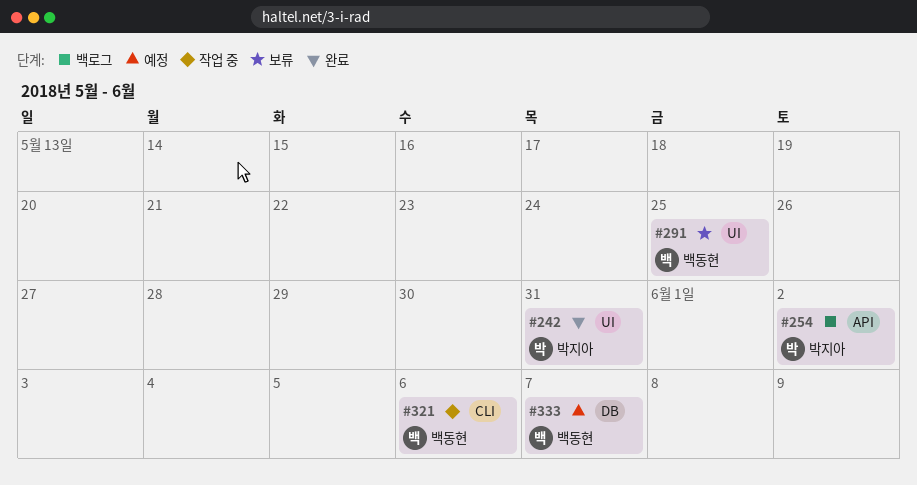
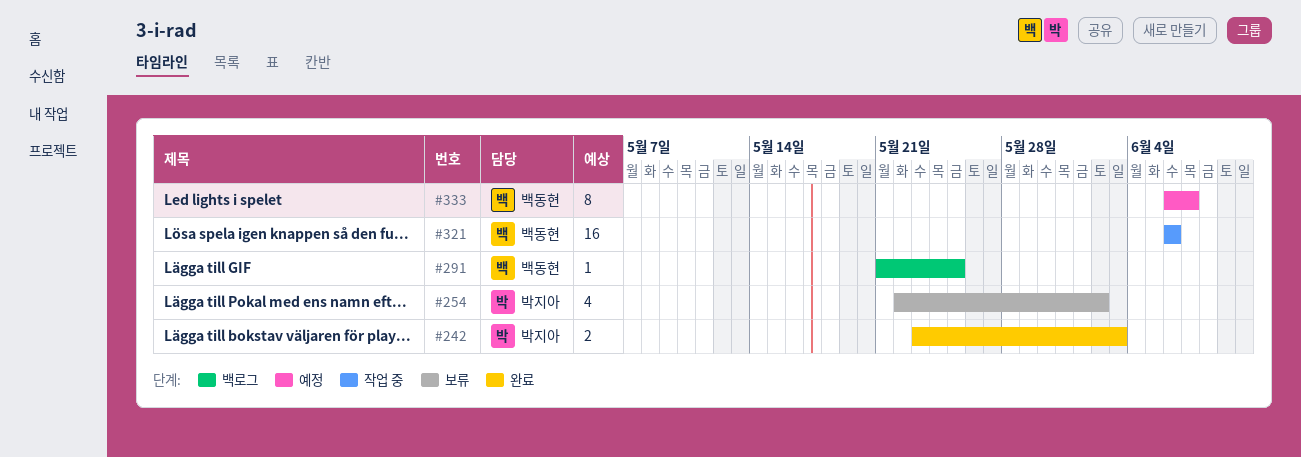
#242, due: May 31 -> Jun 3
#254, status: 백로그 -> 보류
#291, status: 보류 -> 백로그

